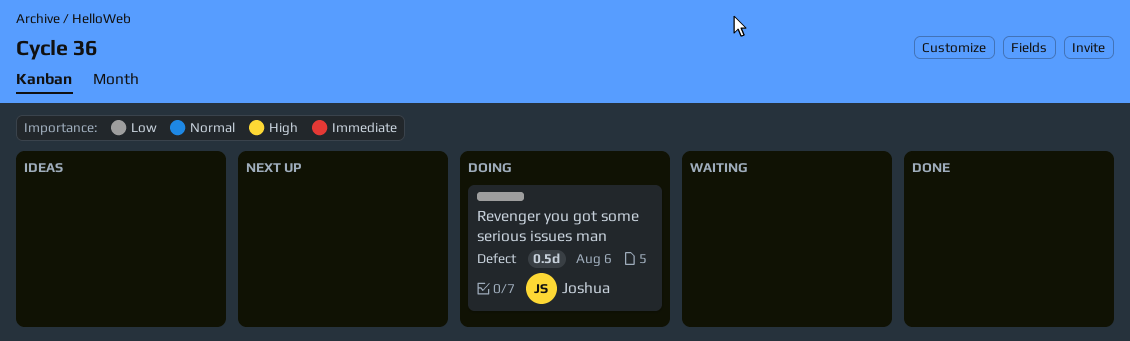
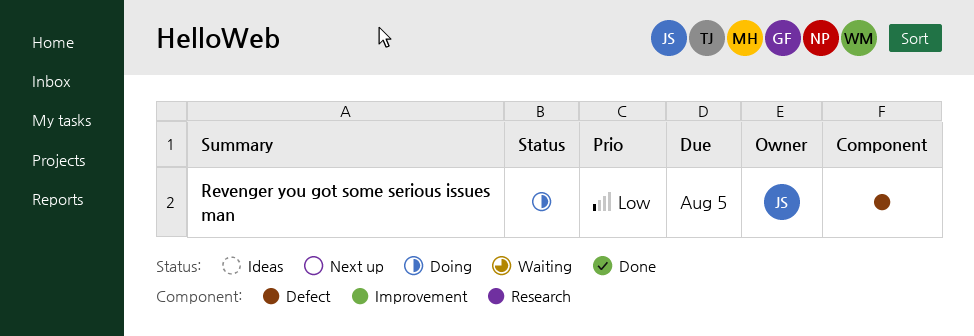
Revenger you got some serious issues man, due: Aug 6 -> Aug 5

